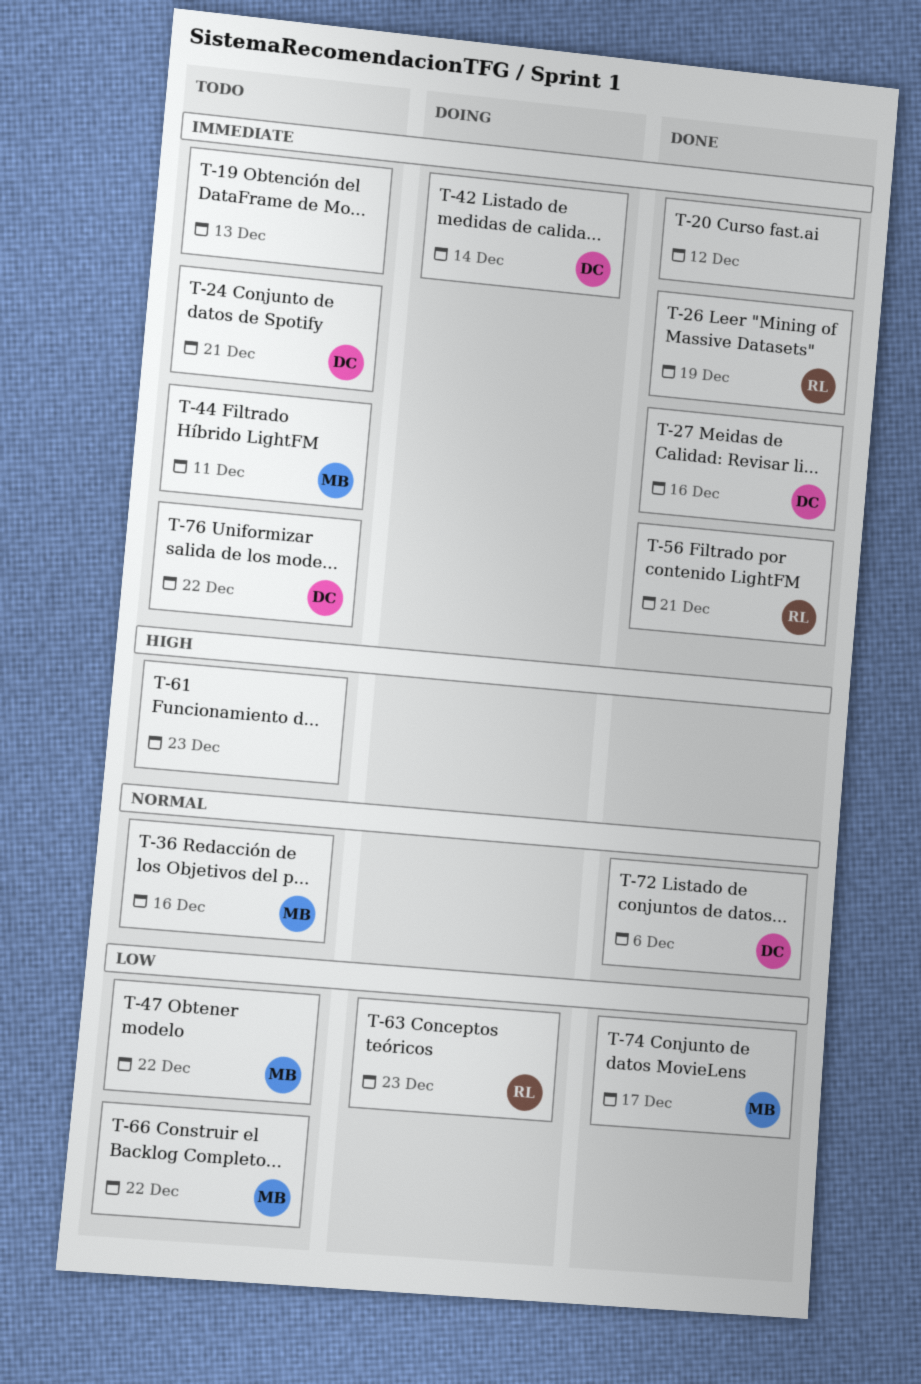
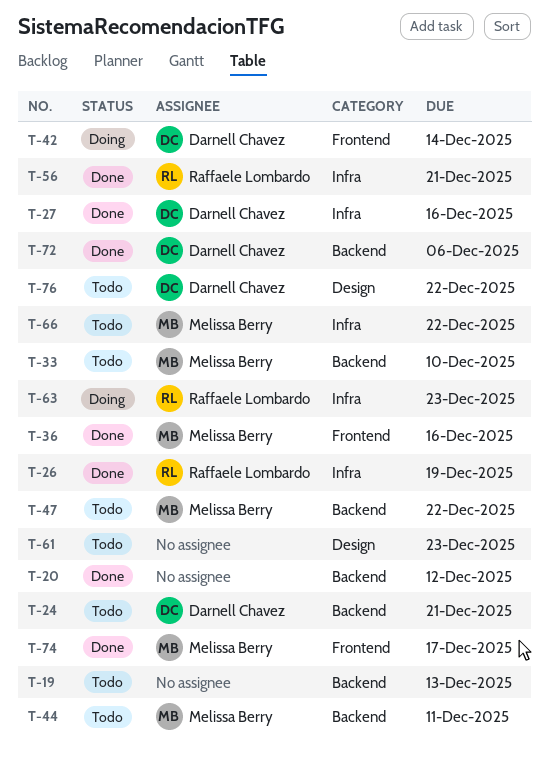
T-33: none -> present
T-36, status: Todo -> Done

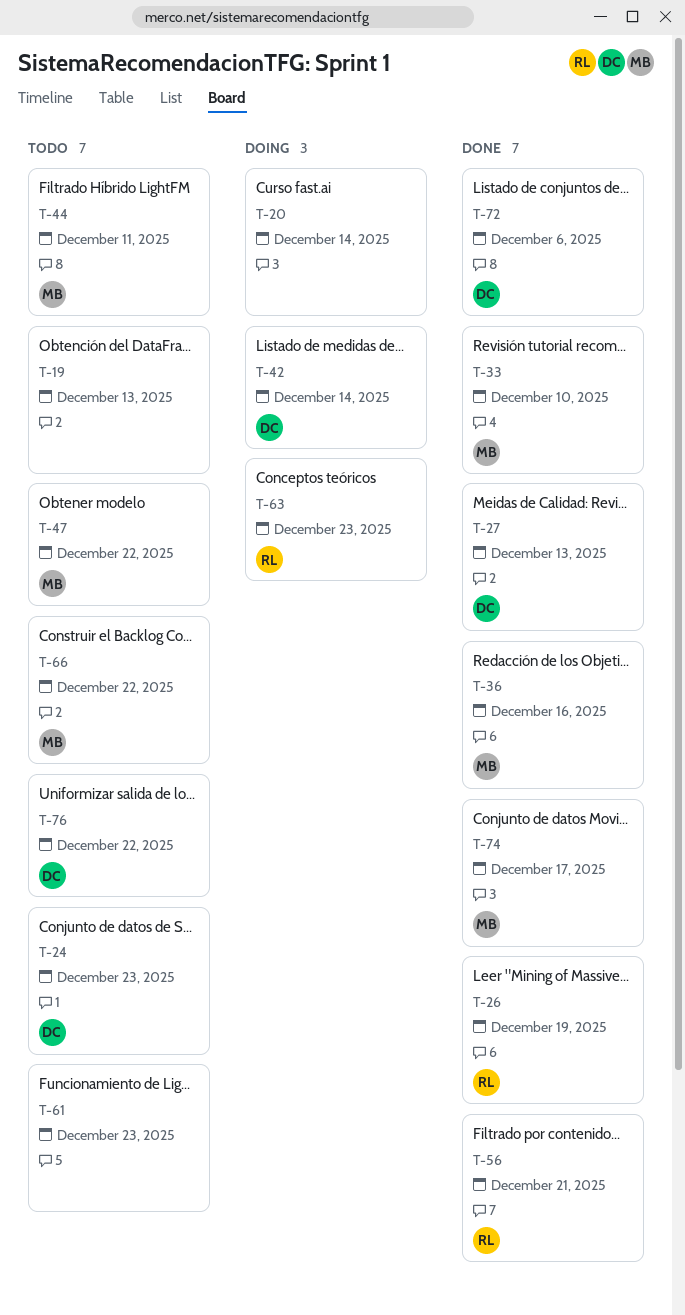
T-20, status: Done -> Doing
T-20, due: Dec 12 -> Dec 14
T-24, due: Dec 21 -> Dec 23
T-27, due: Dec 16 -> Dec 13
T-33, status: Todo -> Done

